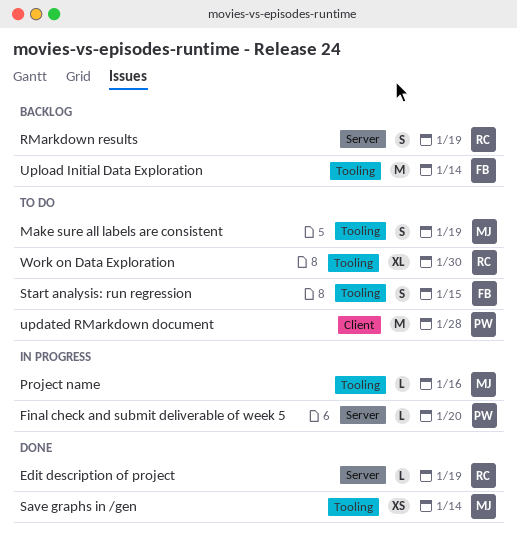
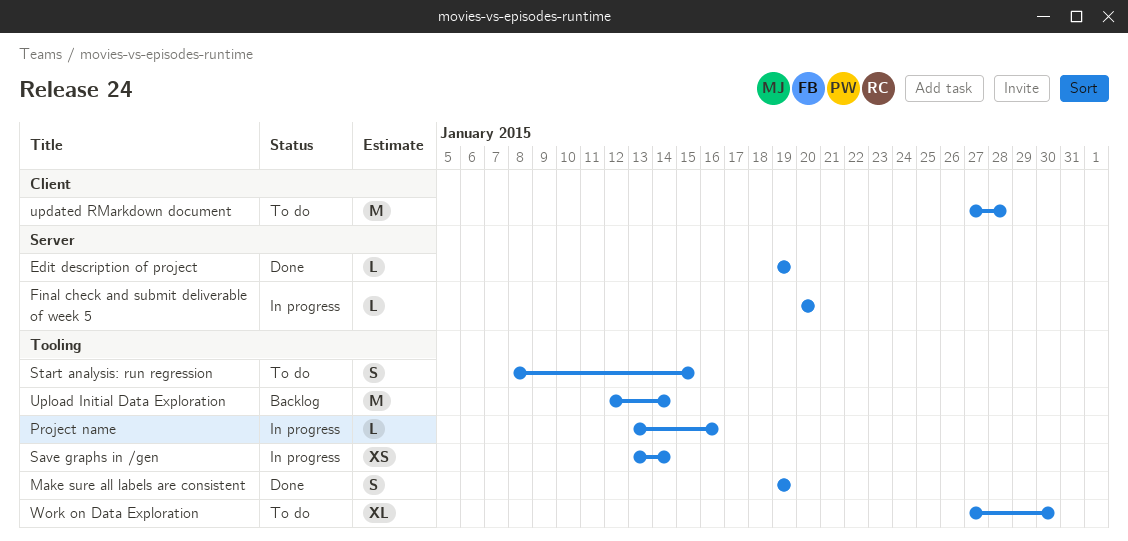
Make sure all labels are consistent, status: To do -> Done
RMarkdown results: present -> none
Save graphs in /gen, status: Done -> In progress

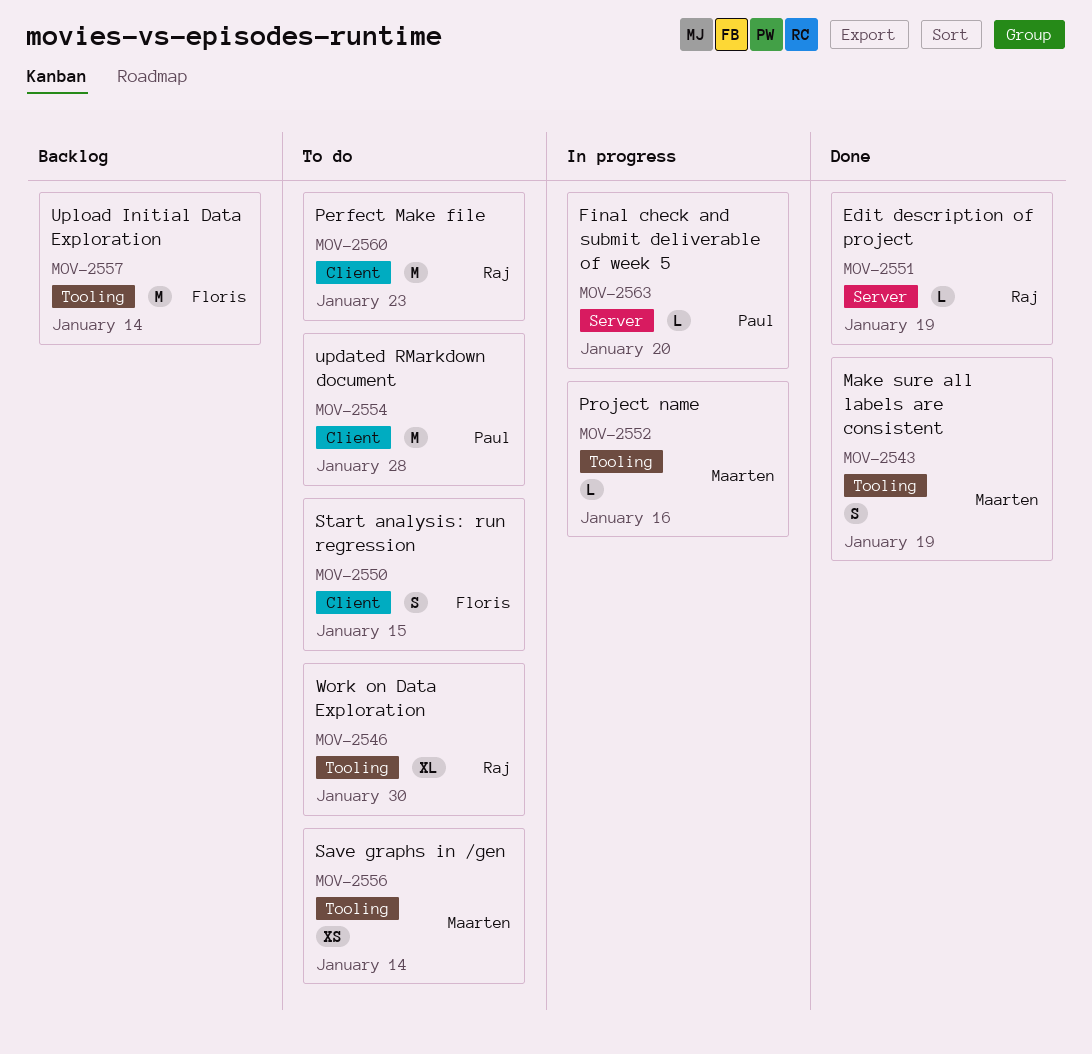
Perfect Make file: none -> present
Save graphs in /gen, status: In progress -> To do
Start analysis: run regression, label: Tooling -> Client

